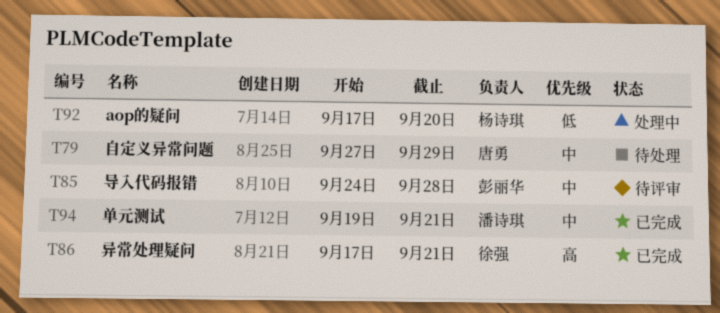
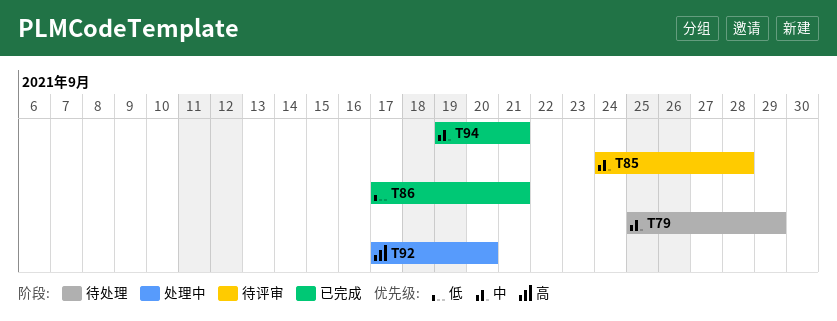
T79, start: Sep 27 -> Sep 25
T86, priority: 高 -> 低
T92, priority: 低 -> 高

